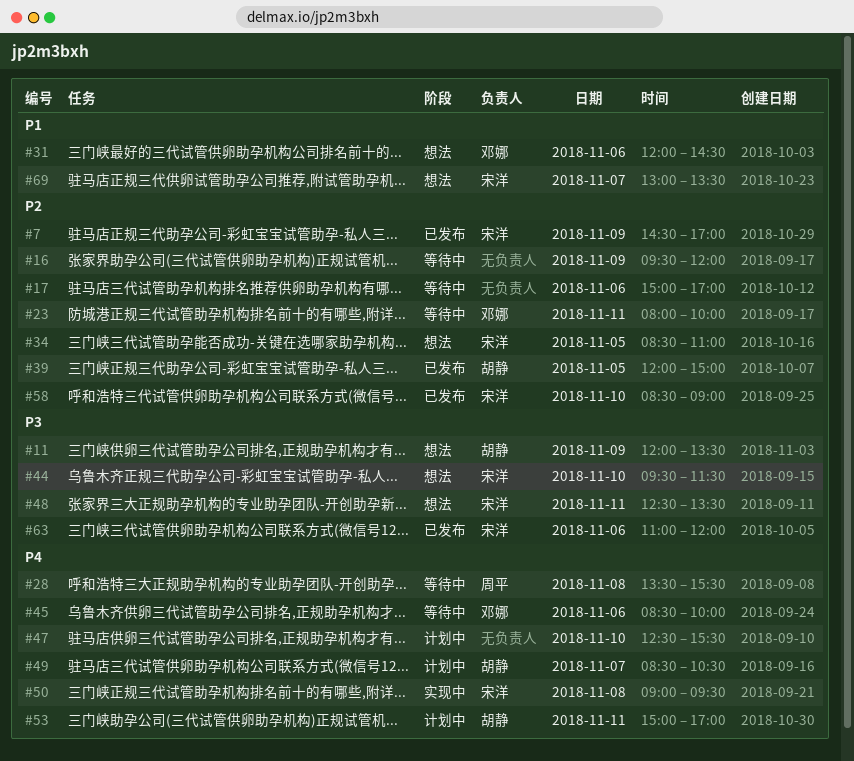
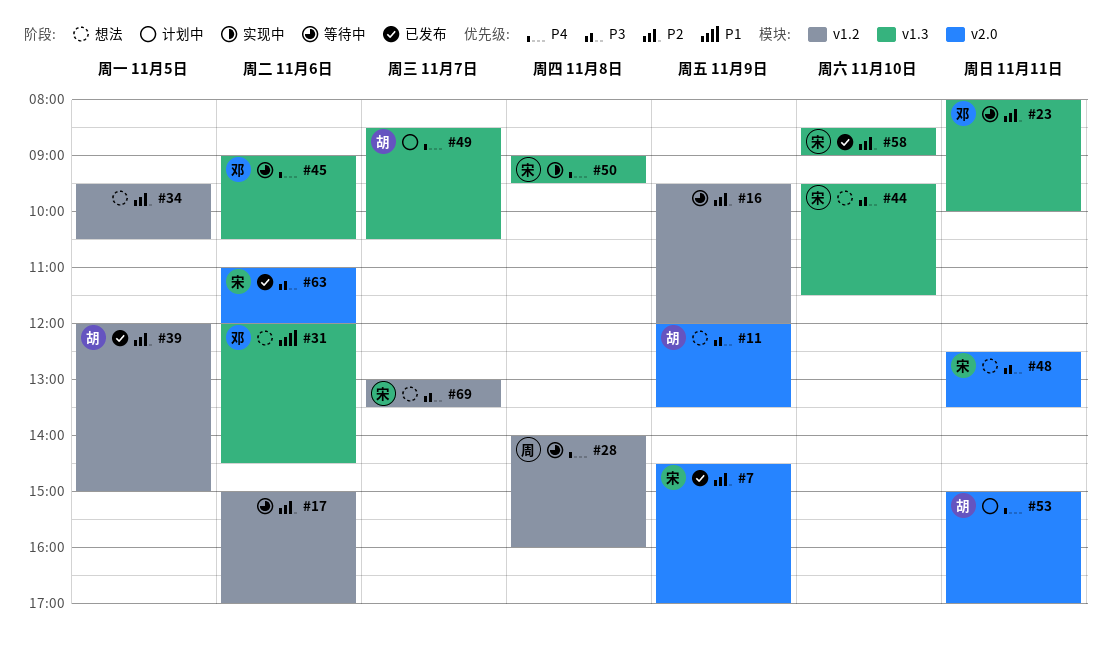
#28, begins: 13:30 -> 14:00
#28, ends: 15:30 -> 16:00
#34, owner: 宋洋 -> none
#34, begins: 08:30 -> 09:30
#34, ends: 11:00 -> 10:30
#45, begins: 08:30 -> 09:00
#45, ends: 10:00 -> 10:30
#47: present -> none
#69, priority: P1 -> P3

